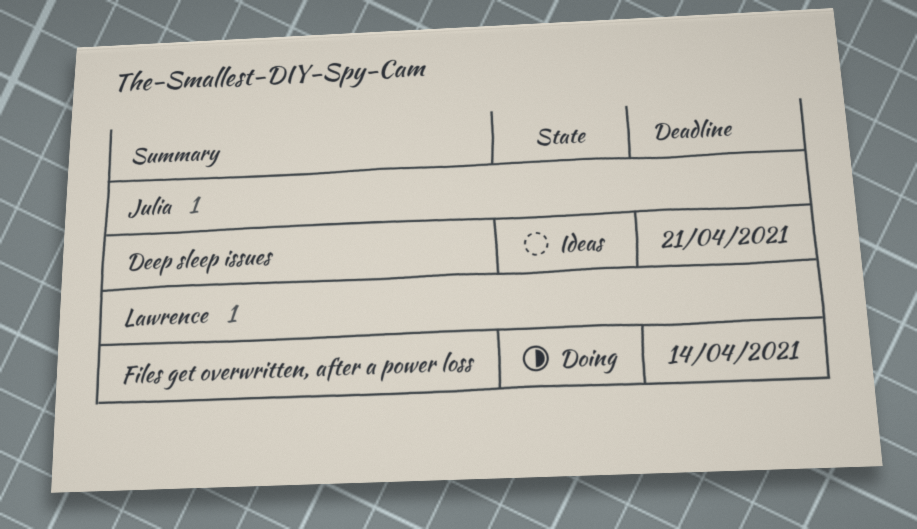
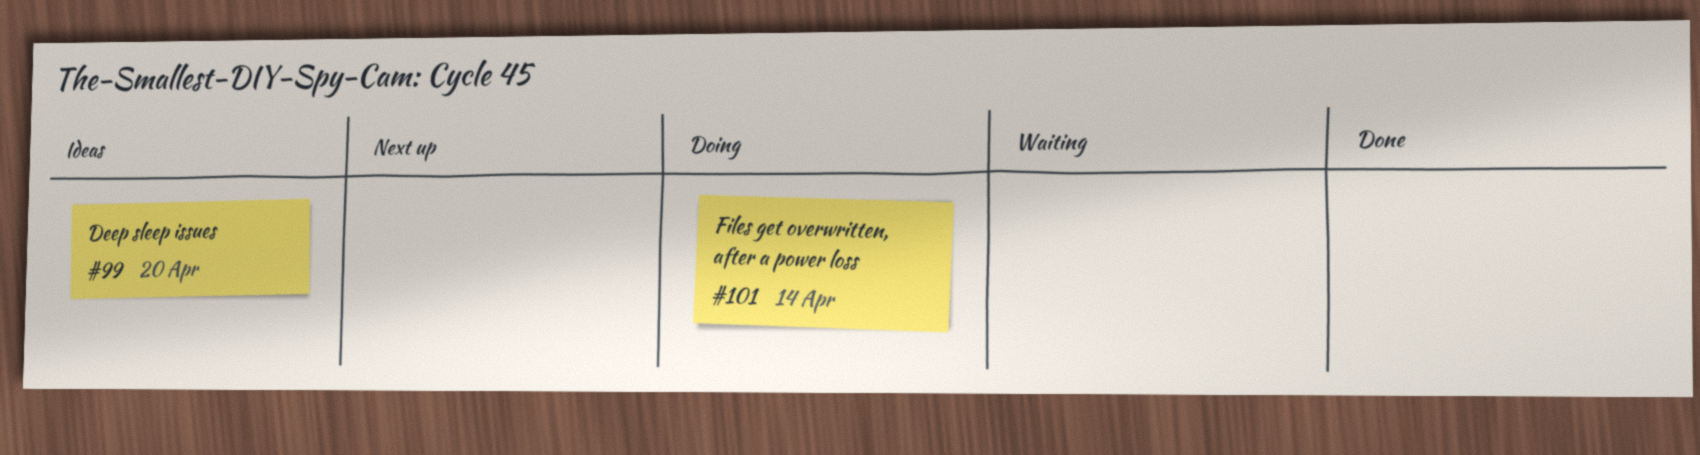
Deep sleep issues, due: Apr 21 -> Apr 20

